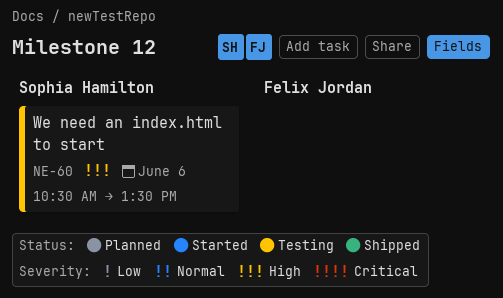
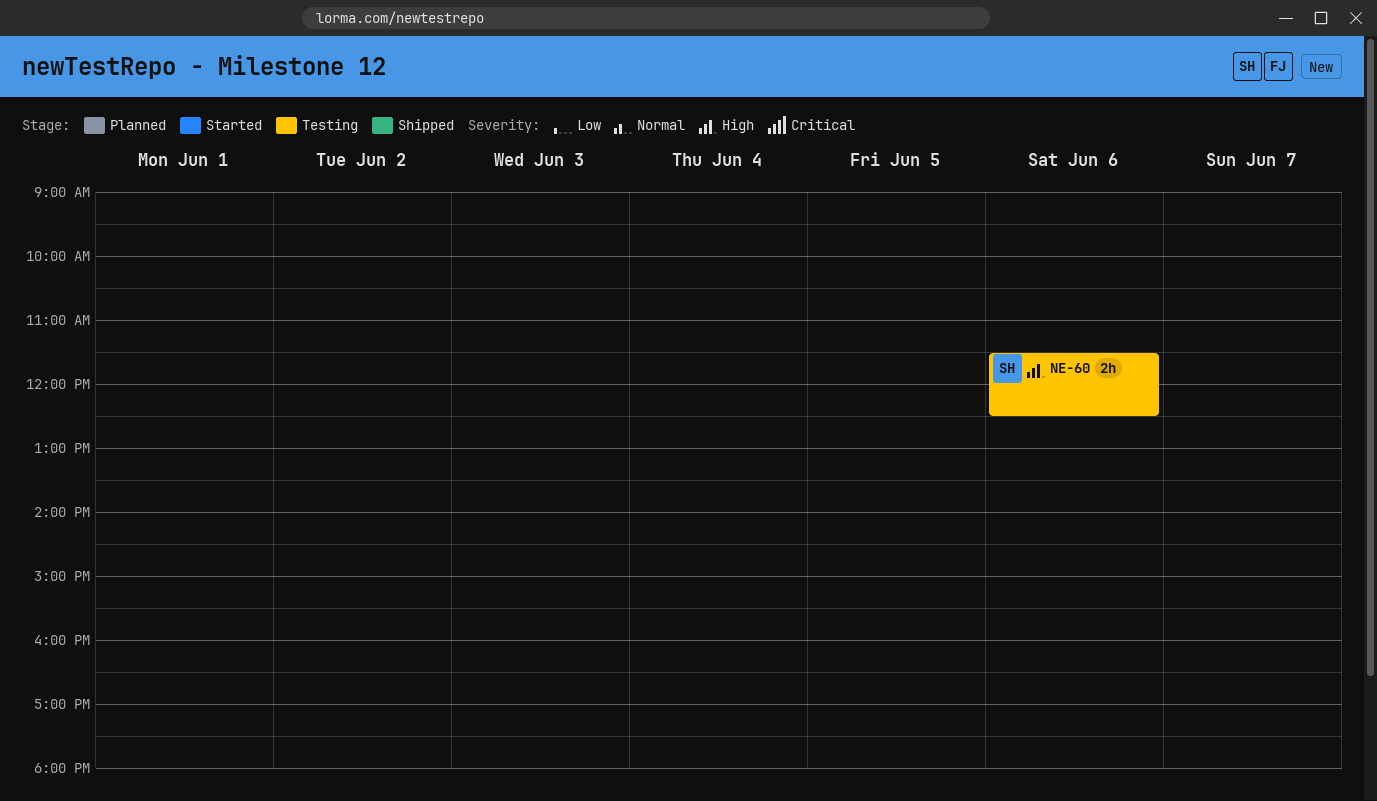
NE-60, begins: 10:30 -> 11:30
NE-60, ends: 13:30 -> 12:30

